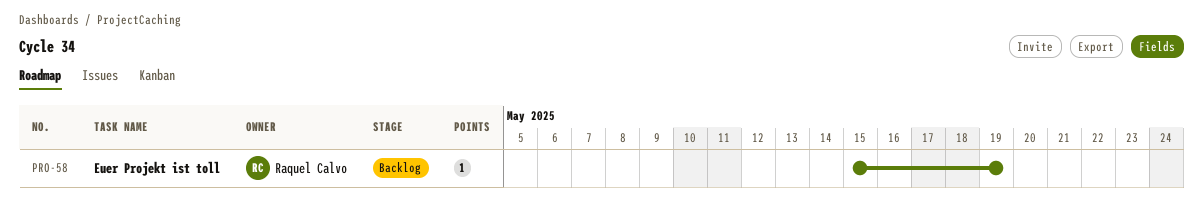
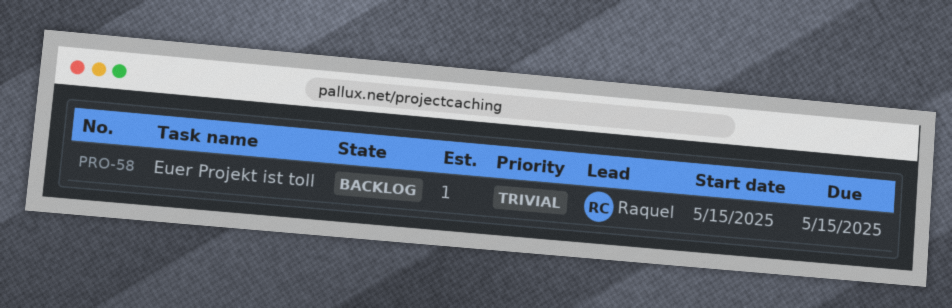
PRO-58, due: May 19 -> May 15

